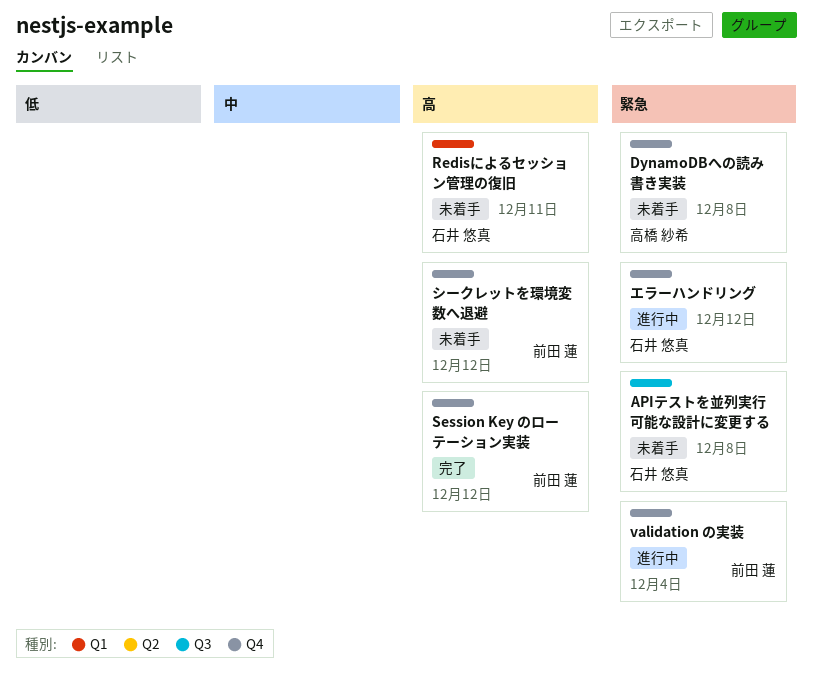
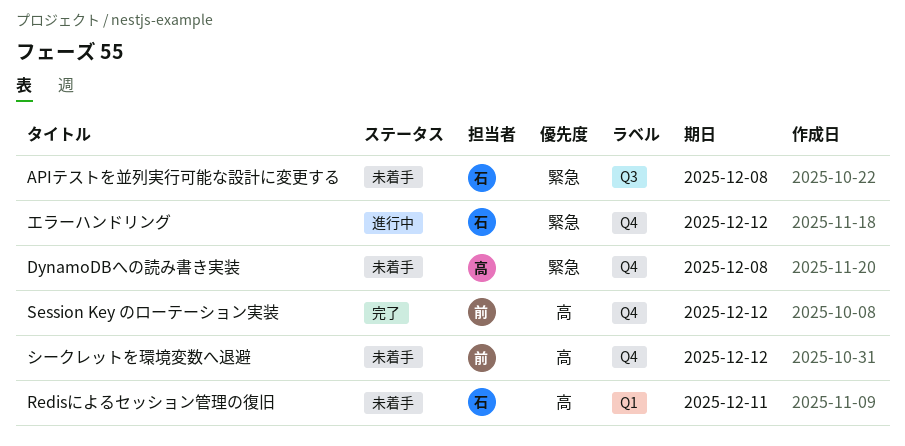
validation の実装: present -> none

